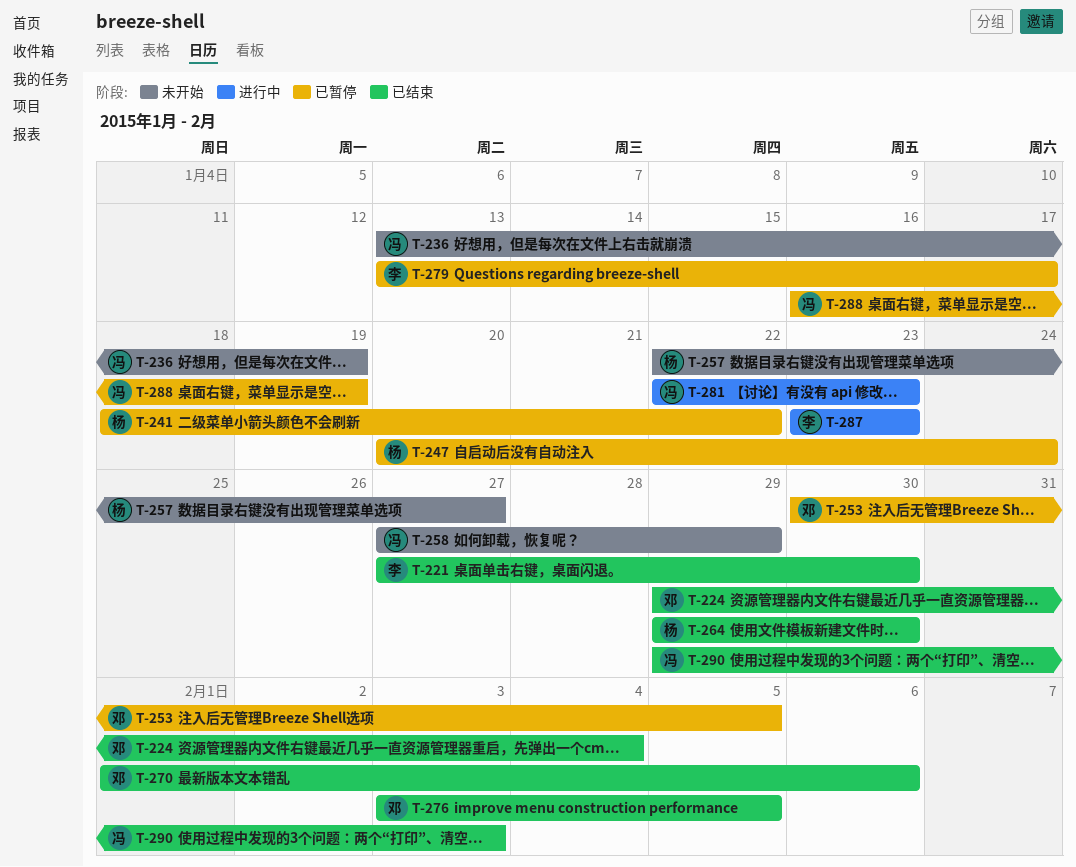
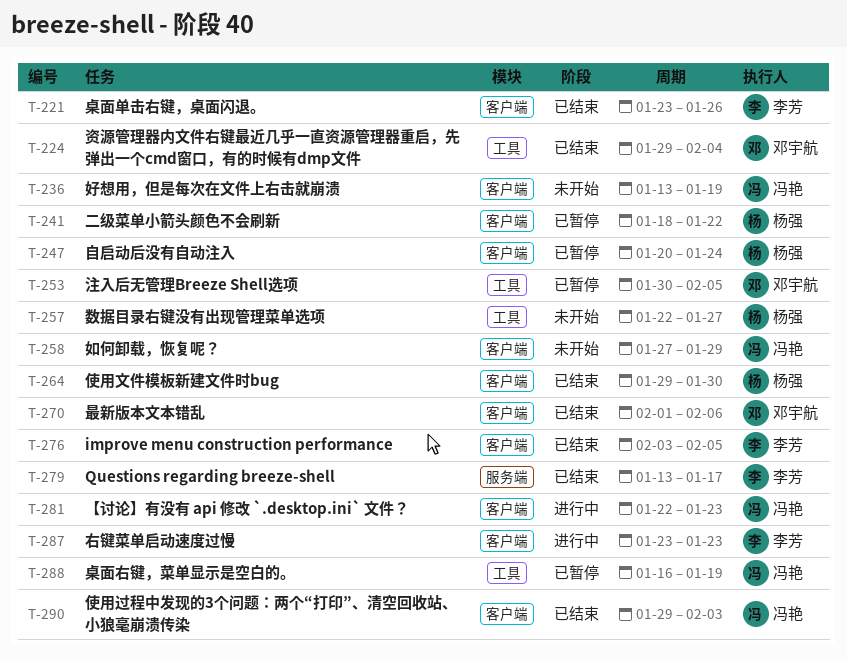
T-221, start: Jan 27 -> Jan 23
T-221, due: Jan 30 -> Jan 26
T-276, owner: 邓宇航 -> 李芳
T-279, status: 已暂停 -> 已结束

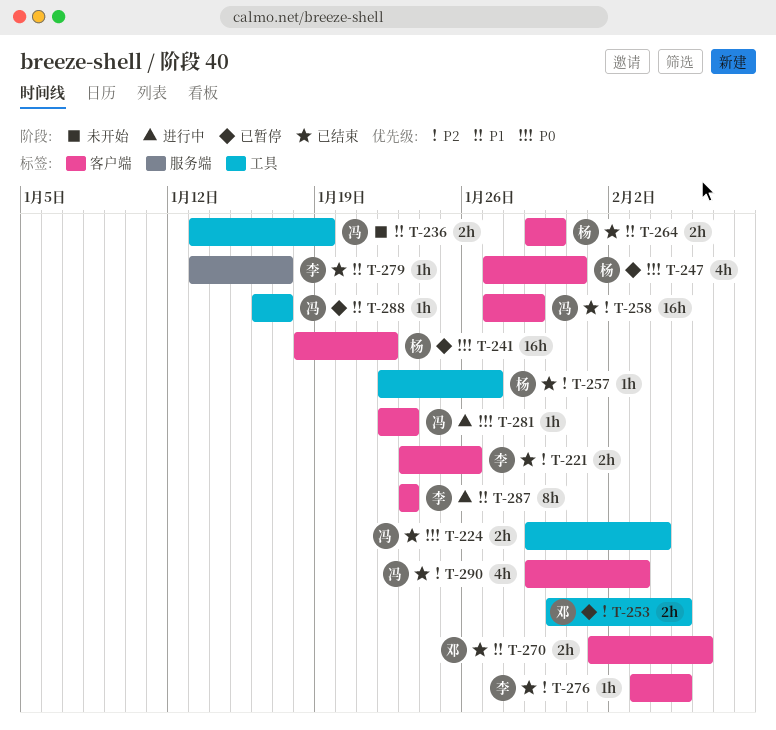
T-224, owner: 邓宇航 -> 冯艳
T-236, label: 客户端 -> 工具
T-247, start: Jan 20 -> Jan 27
T-247, due: Jan 24 -> Jan 31
T-257, status: 未开始 -> 已结束
T-258, status: 未开始 -> 已结束
T-288, due: Jan 19 -> Jan 17

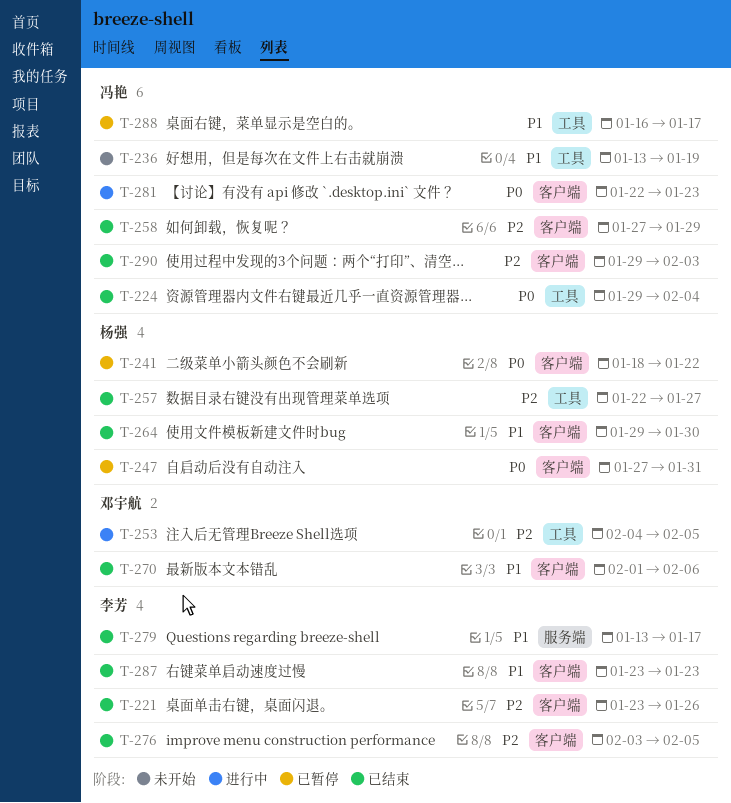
T-253, status: 已暂停 -> 进行中
T-253, start: Jan 30 -> Feb 4
T-287, status: 进行中 -> 已结束

